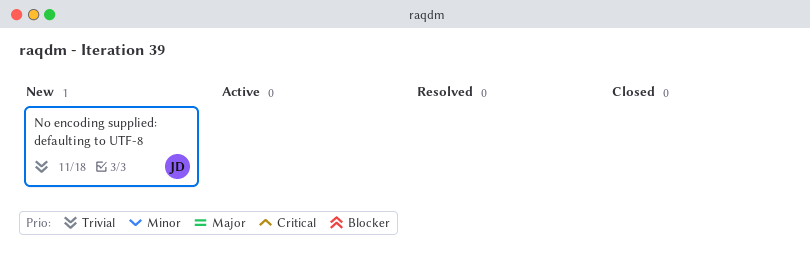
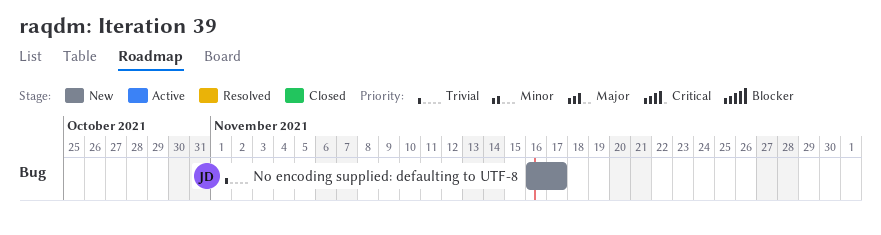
No encoding supplied: defaulting to UTF-8, due: Nov 18 -> Nov 17

